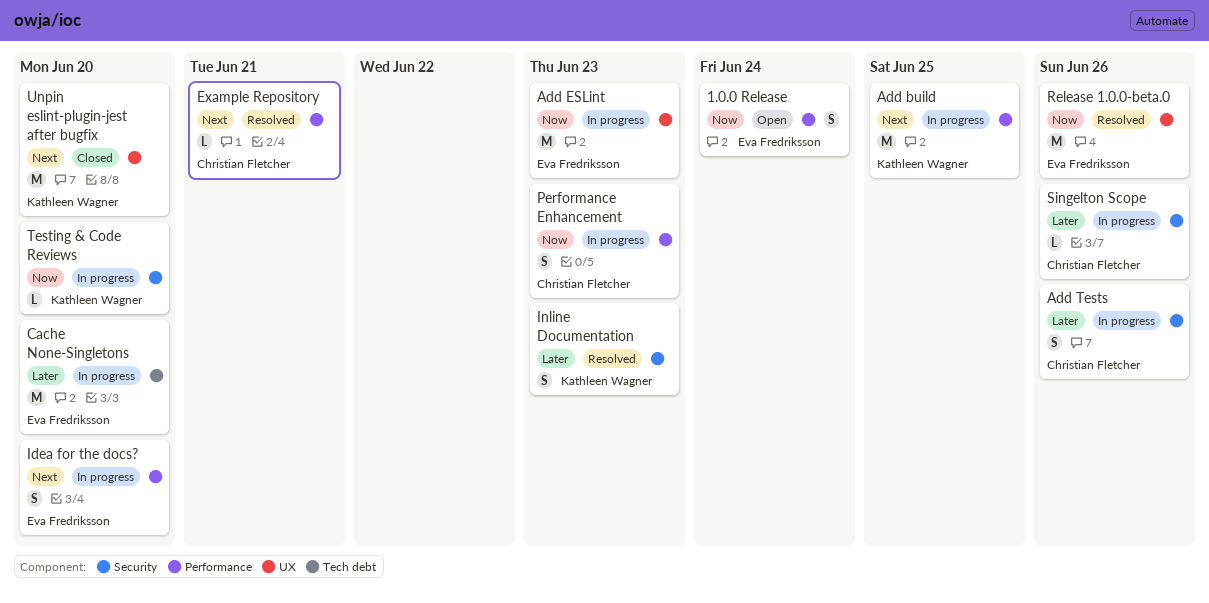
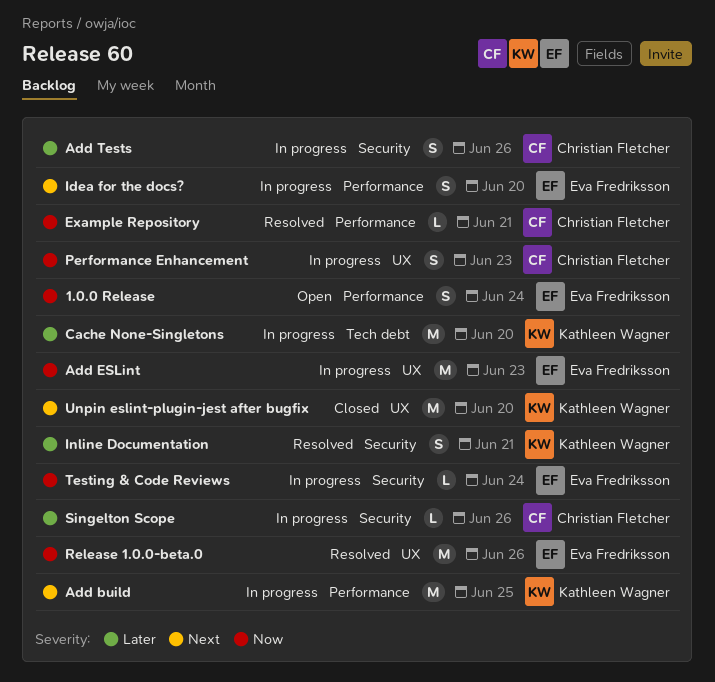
Cache None-Singletons, owner: Eva Fredriksson -> Kathleen Wagner
Example Repository, priority: Next -> Now
Inline Documentation, due: Jun 23 -> Jun 21
Performance Enhancement, label: Performance -> UX
Testing & Code Reviews, owner: Kathleen Wagner -> Eva Fredriksson
Testing & Code Reviews, due: Jun 20 -> Jun 24

